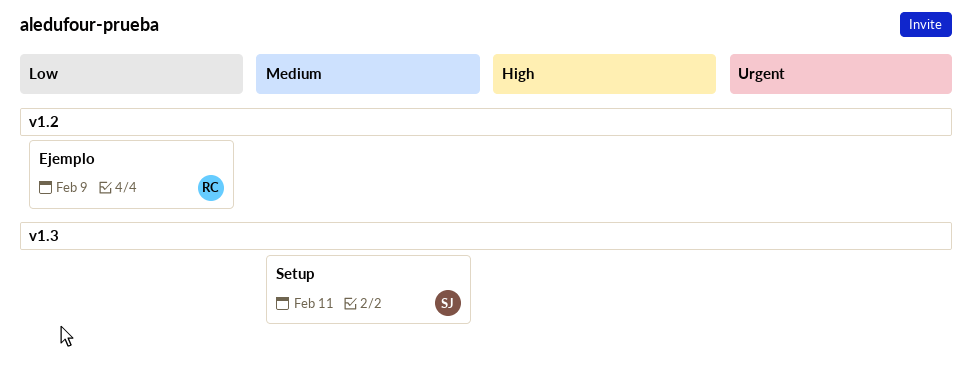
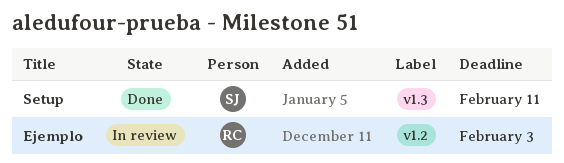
Ejemplo, due: Feb 9 -> Feb 3

